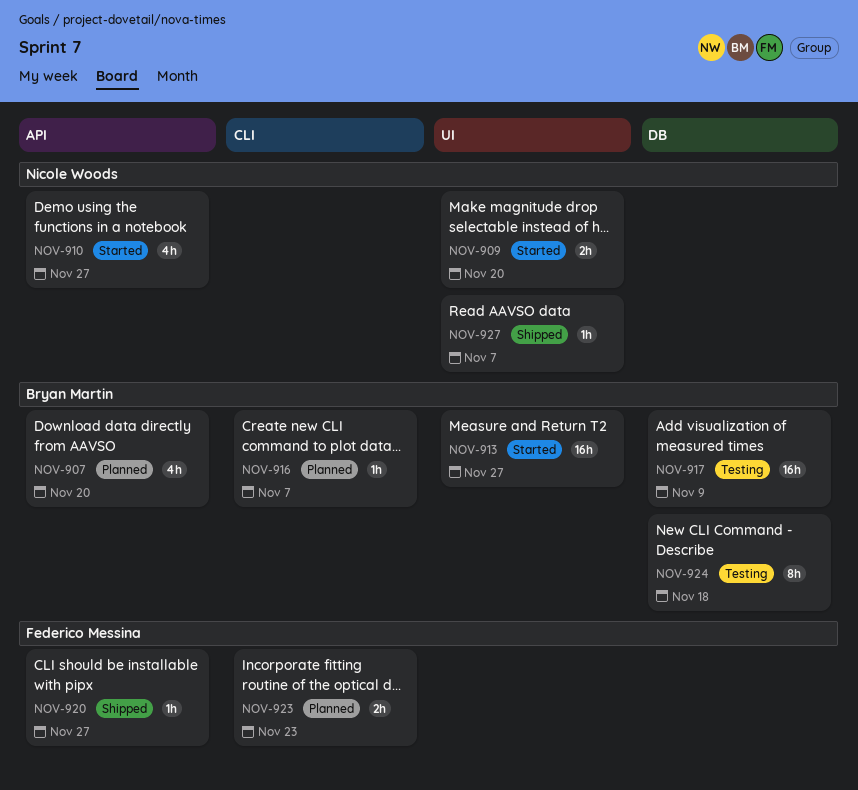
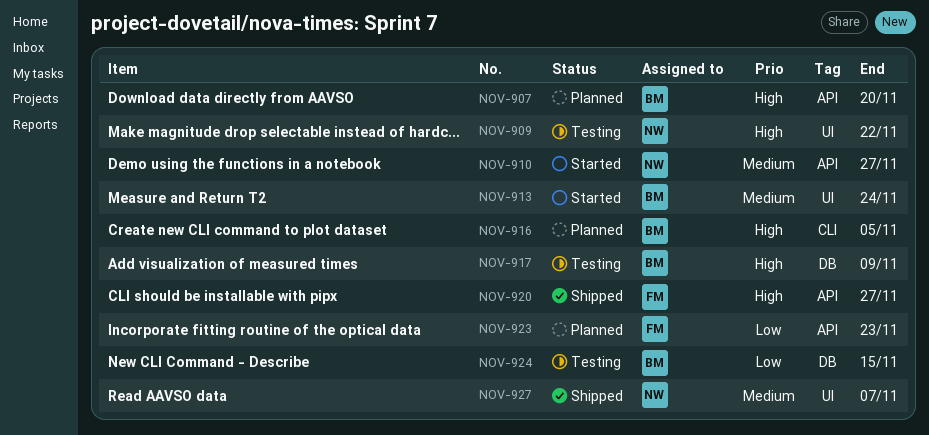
NOV-909, status: Started -> Testing
NOV-909, due: Nov 20 -> Nov 22
NOV-913, due: Nov 27 -> Nov 24
NOV-916, due: Nov 7 -> Nov 5
NOV-923, label: CLI -> API
NOV-924, due: Nov 18 -> Nov 15

